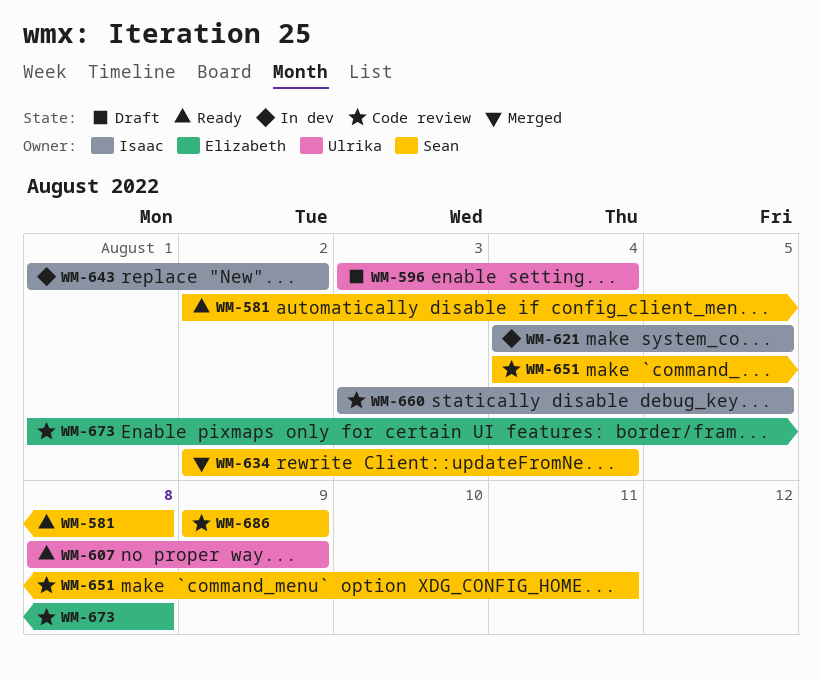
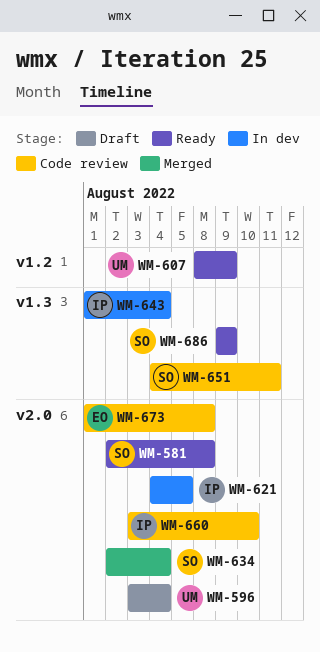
WM-643, due: Aug 2 -> Aug 4
WM-660, due: Aug 5 -> Aug 10
WM-686, status: Code review -> Ready

